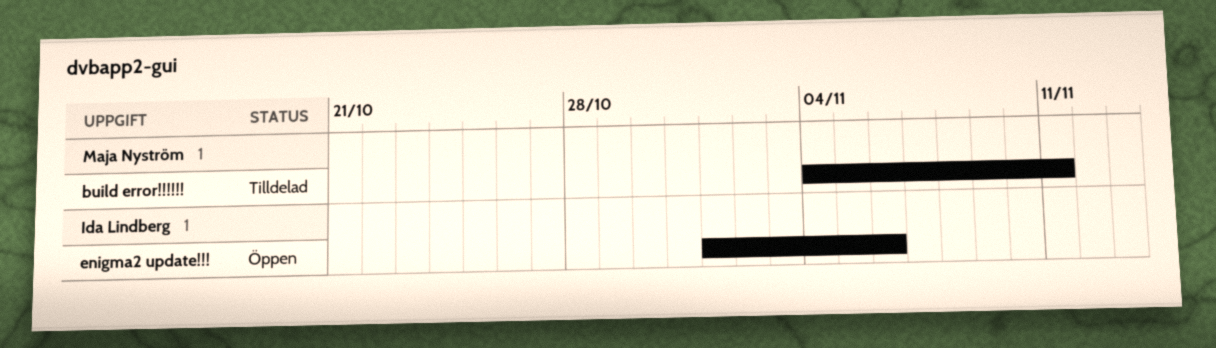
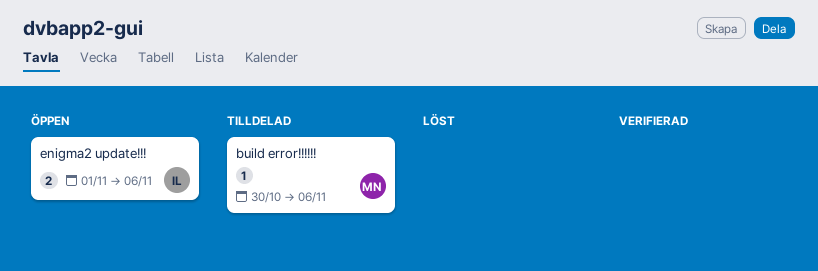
build error!!!!!!, start: Nov 4 -> Oct 30
build error!!!!!!, due: Nov 11 -> Nov 6

